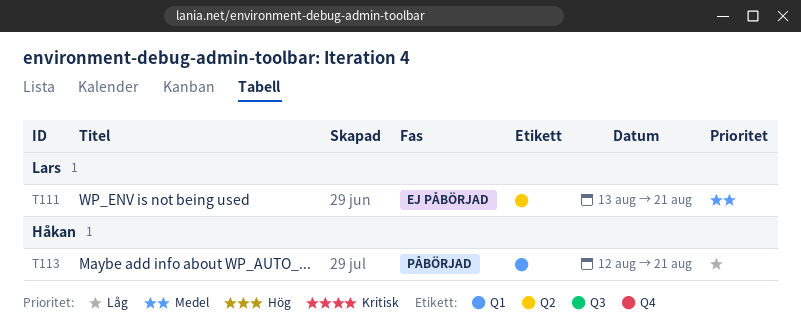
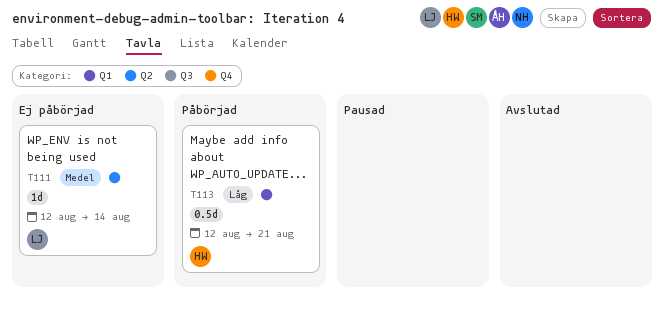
T111, start: Aug 13 -> Aug 12
T111, due: Aug 21 -> Aug 14

